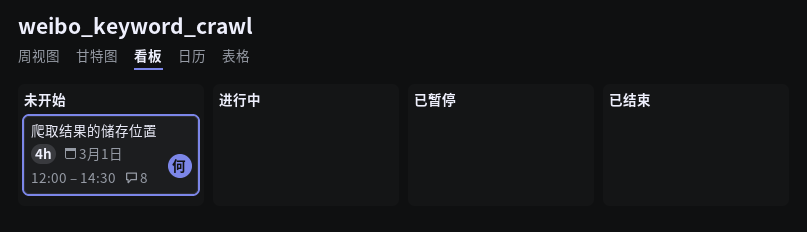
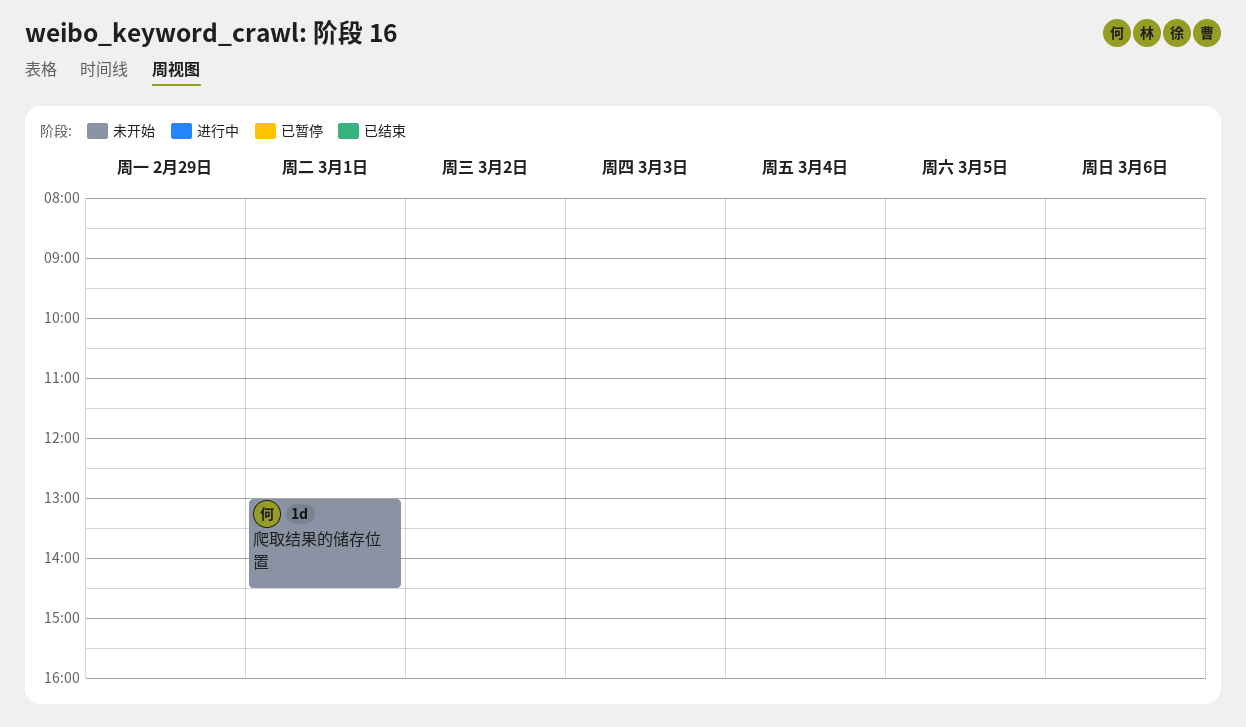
爬取结果的储存位置, estimate: 4h -> 1d
爬取结果的储存位置, begins: 12:00 -> 13:00

